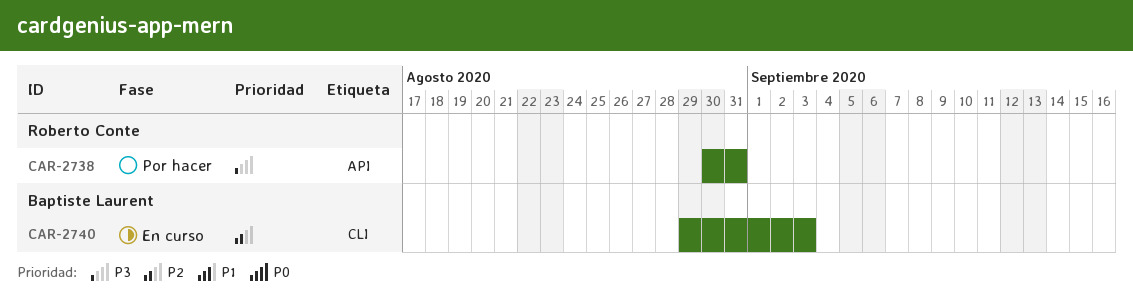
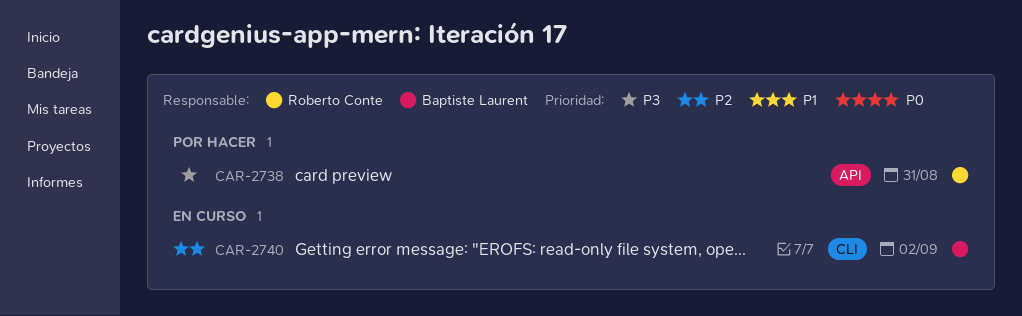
CAR-2740, due: Sep 3 -> Sep 2

